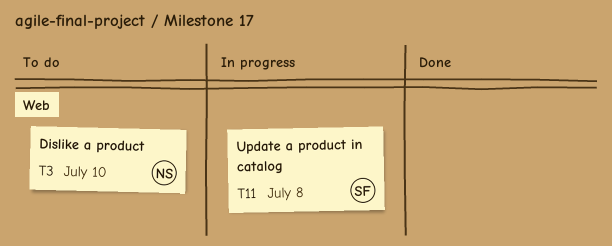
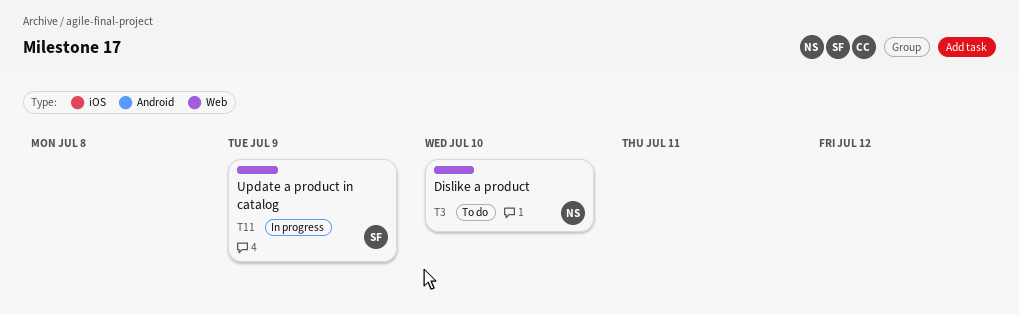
T11, due: Jul 8 -> Jul 9

